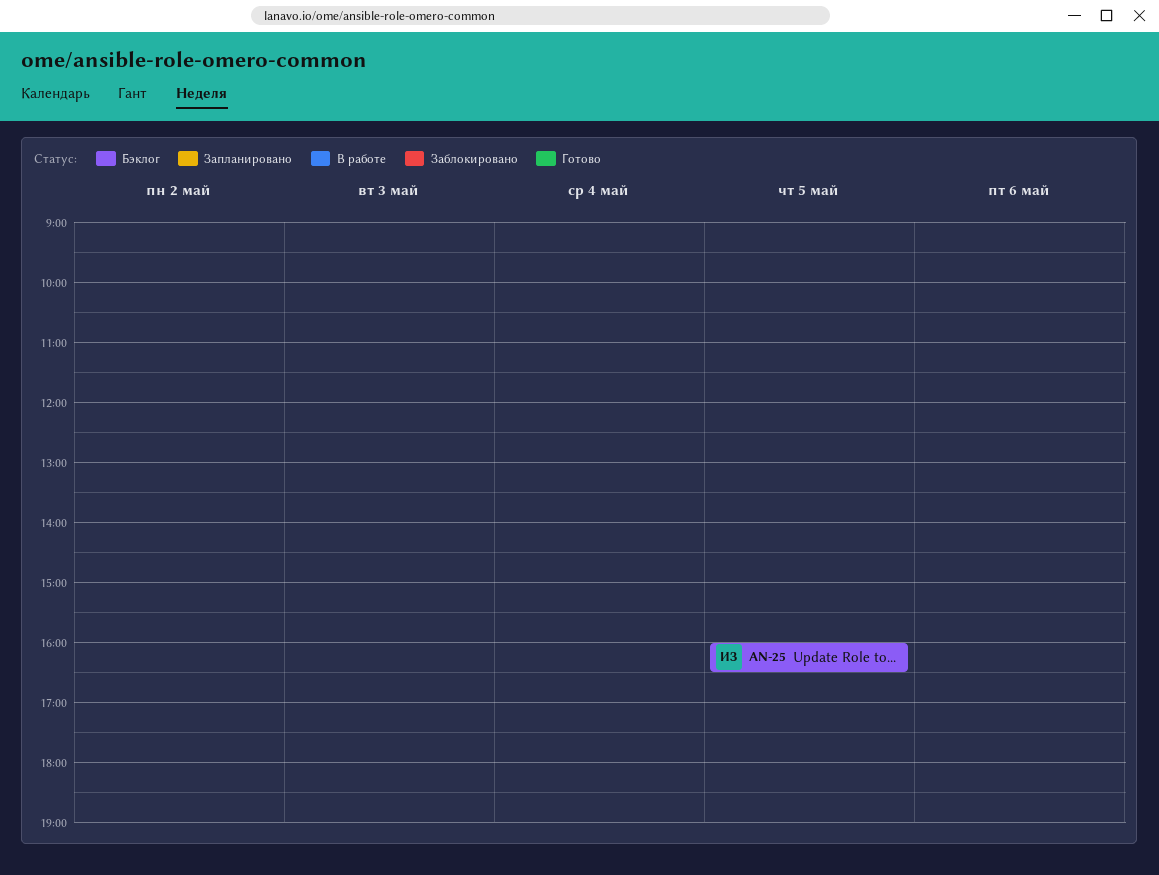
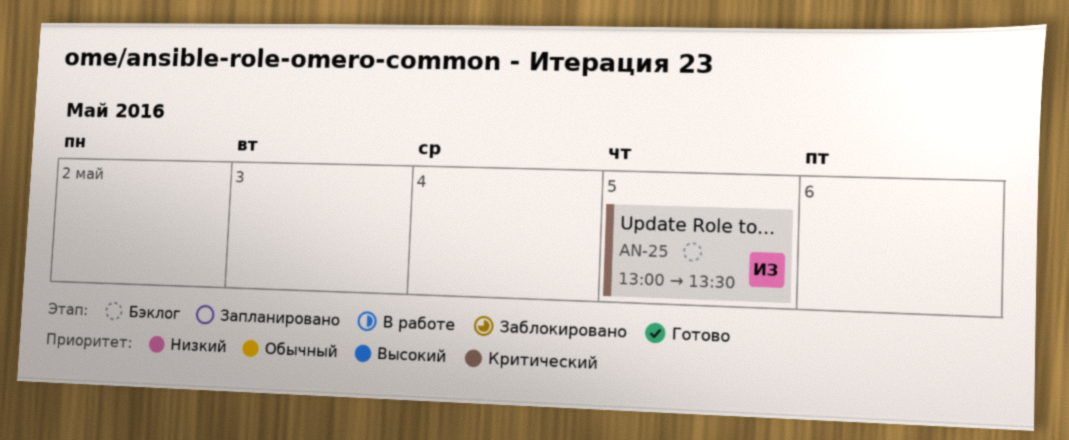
AN-25, begins: 16:00 -> 13:00
AN-25, ends: 16:30 -> 13:30

